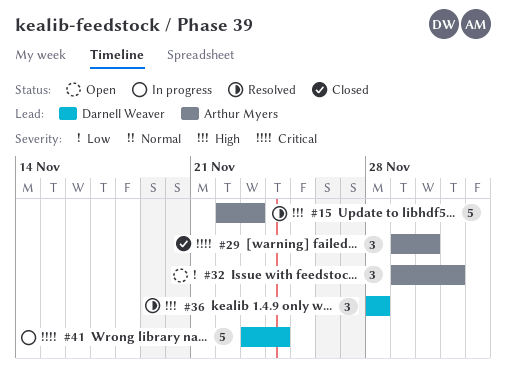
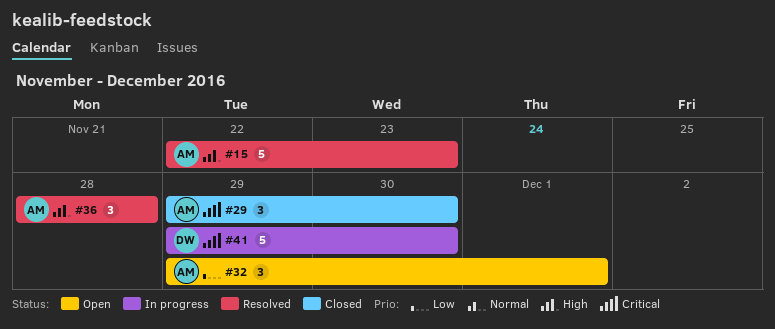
#36, owner: Darnell Weaver -> Arthur Myers
#41, start: Nov 23 -> Nov 29
#41, due: Nov 24 -> Nov 30

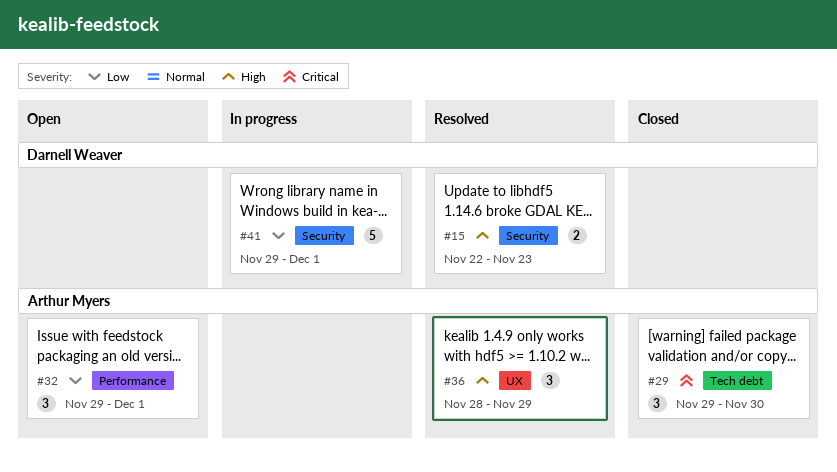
#15, owner: Arthur Myers -> Darnell Weaver
#15, estimate: 5 -> 2
#36, due: Nov 28 -> Nov 29
#41, priority: Critical -> Low
#41, due: Nov 30 -> Dec 1

